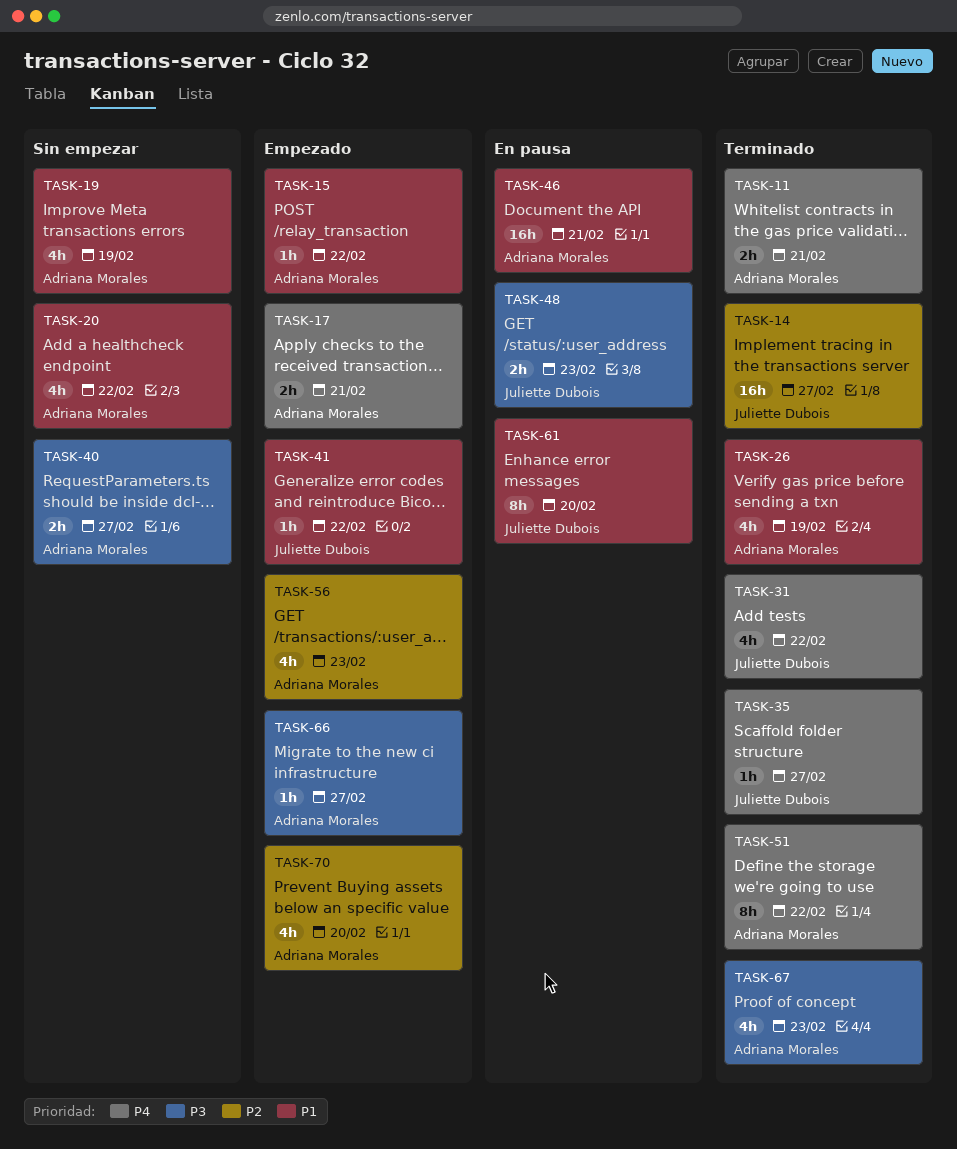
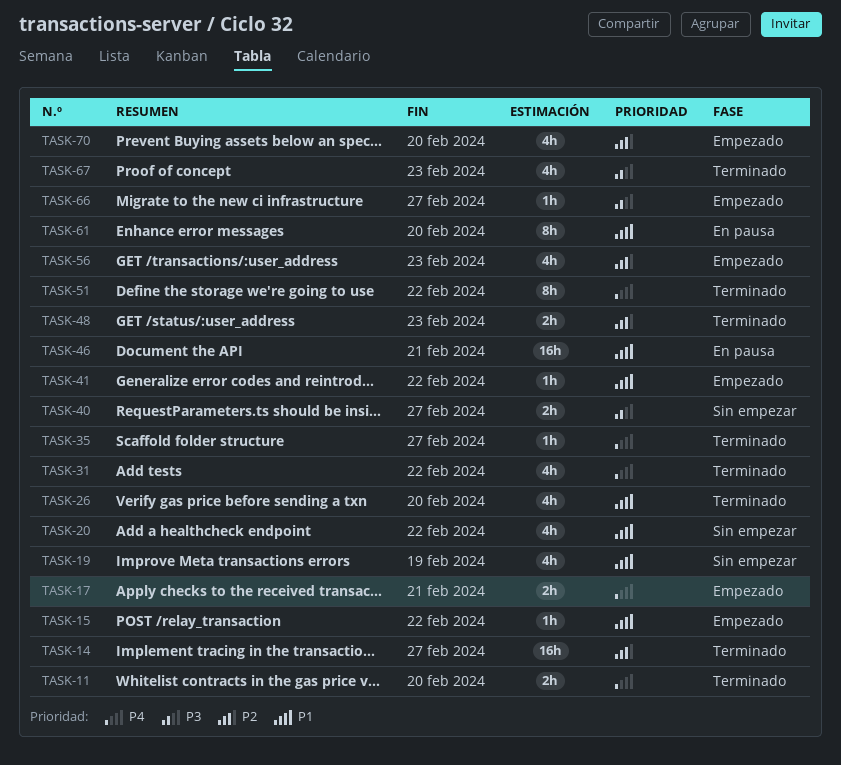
TASK-11, due: Feb 21 -> Feb 20
TASK-26, due: Feb 19 -> Feb 20
TASK-48, status: En pausa -> Terminado
TASK-48, priority: P3 -> P2

